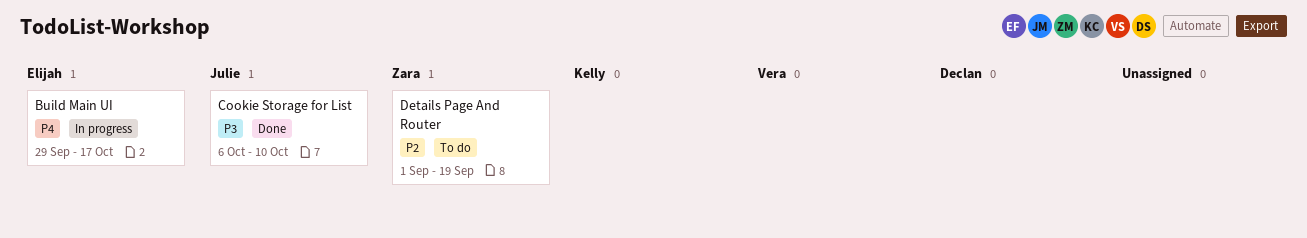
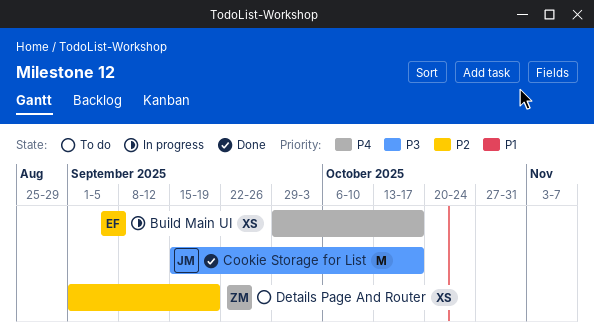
Cookie Storage for List, start: Oct 6 -> Sep 15
Cookie Storage for List, due: Oct 10 -> Oct 17

